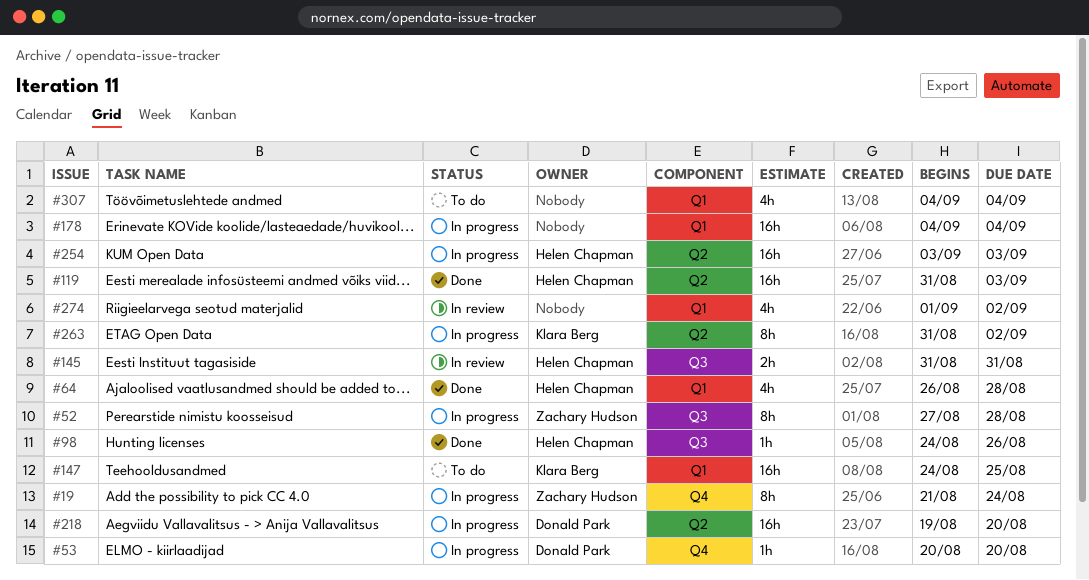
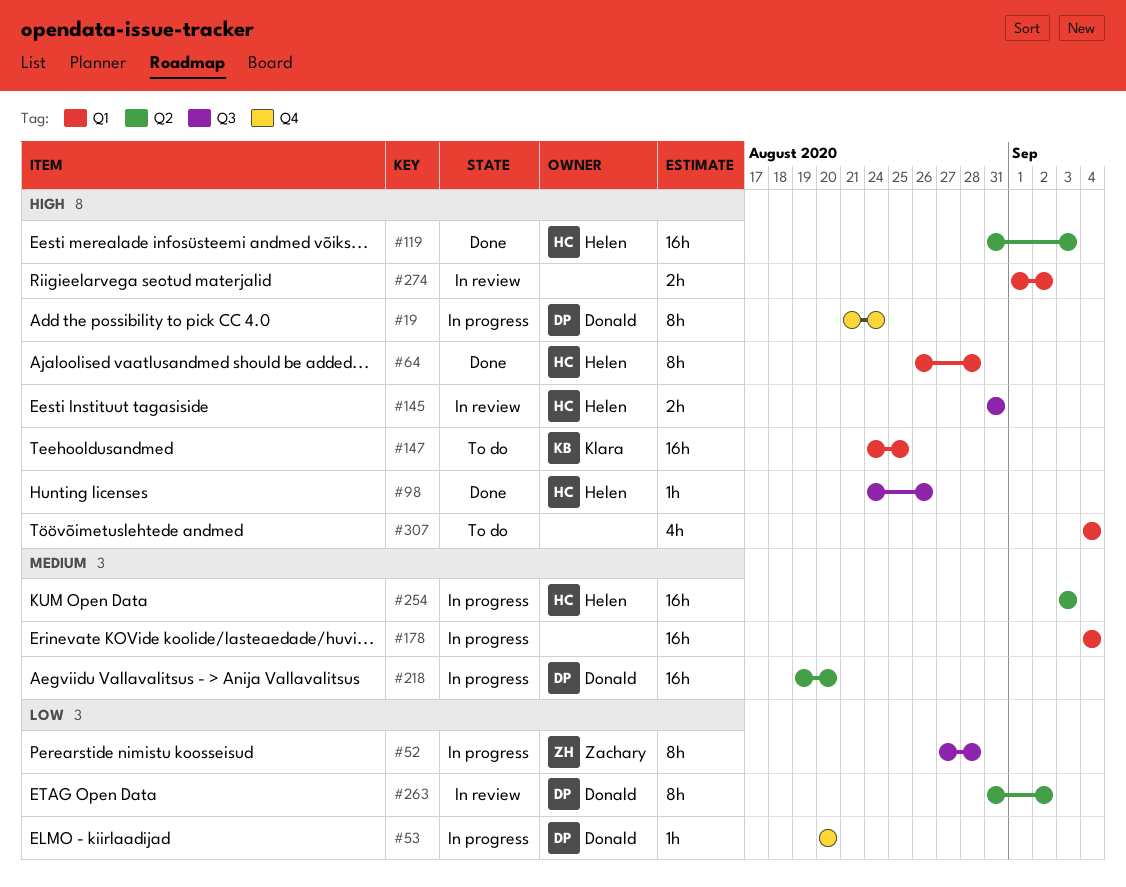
#19, owner: Zachary Hudson -> Donald Park
#64, estimate: 4h -> 8h
#263, status: In progress -> In review
#263, owner: Klara Berg -> Donald Park
#274, estimate: 4h -> 2h

